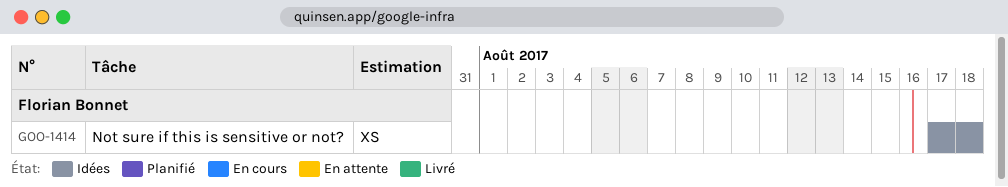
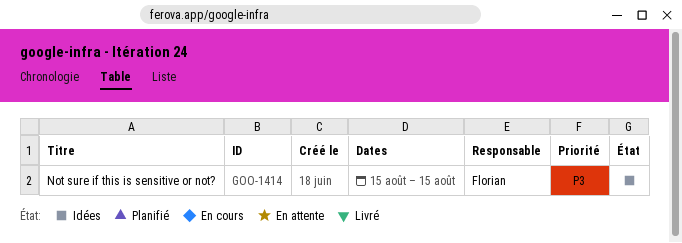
GOO-1414, start: Aug 17 -> Aug 15
GOO-1414, due: Aug 18 -> Aug 15

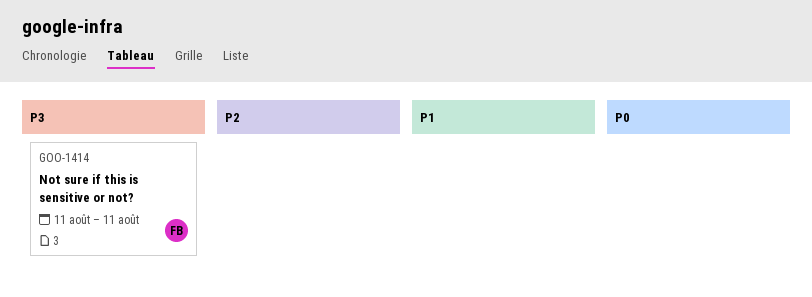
GOO-1414, start: Aug 15 -> Aug 11
GOO-1414, due: Aug 15 -> Aug 11

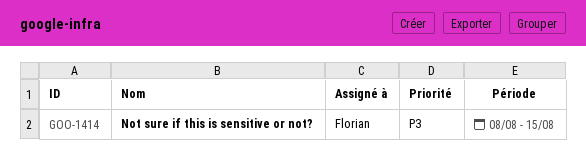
GOO-1414, start: Aug 11 -> Aug 8
GOO-1414, due: Aug 11 -> Aug 15

